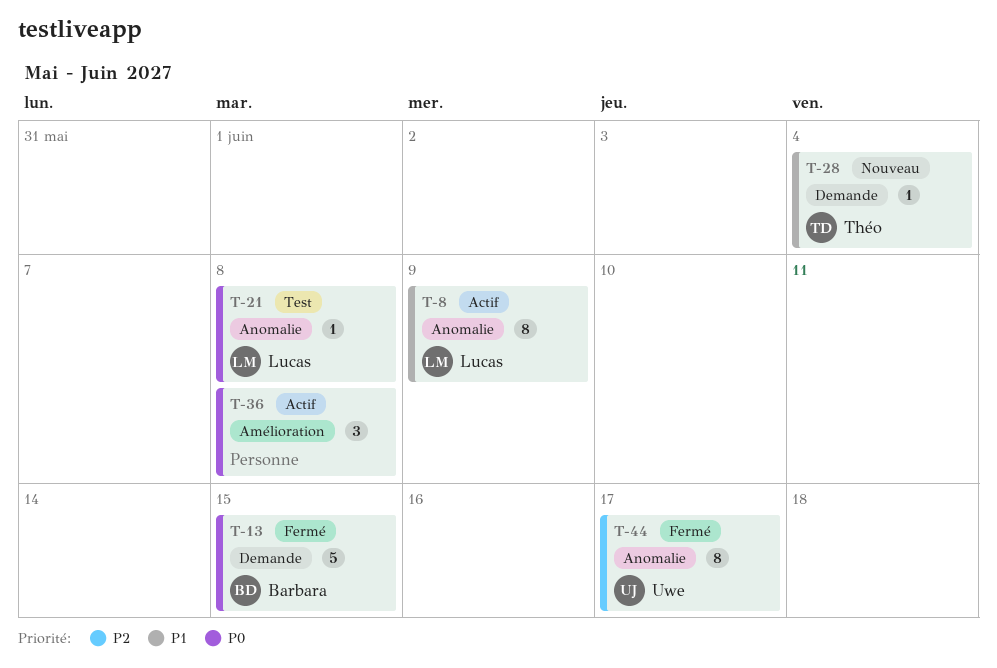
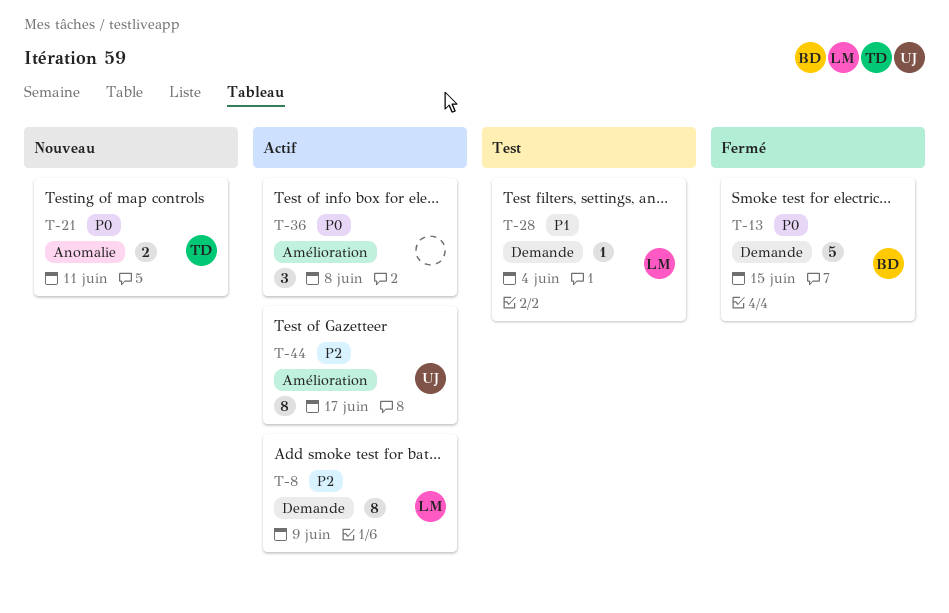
T-8, priority: P1 -> P2
T-8, label: Anomalie -> Demande
T-21, status: Test -> Nouveau
T-21, owner: Lucas -> Théo
T-21, estimate: 1 -> 2
T-21, due: Jun 8 -> Jun 11
T-28, status: Nouveau -> Test
T-28, owner: Théo -> Lucas
T-44, status: Fermé -> Actif
T-44, label: Anomalie -> Amélioration

